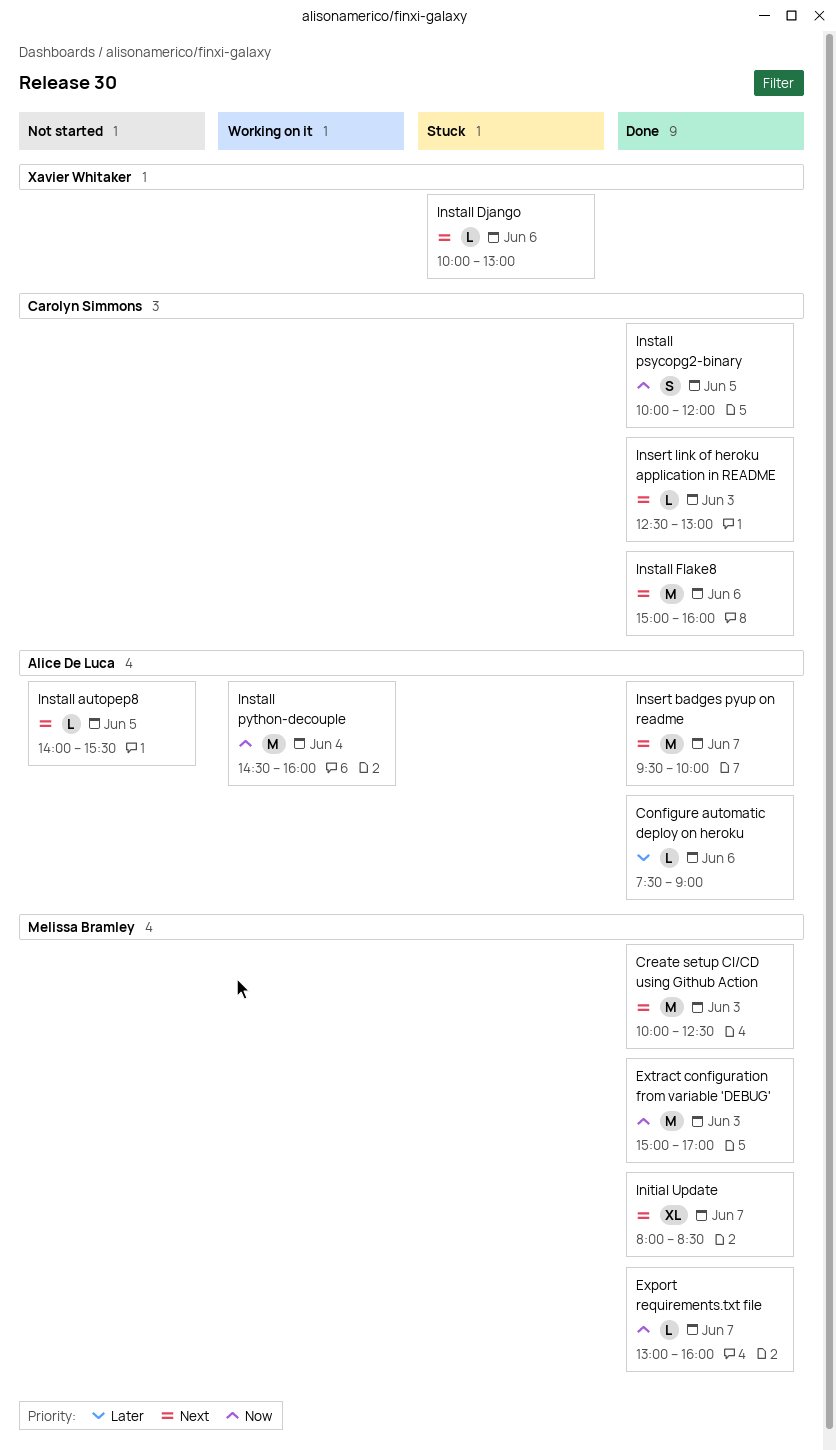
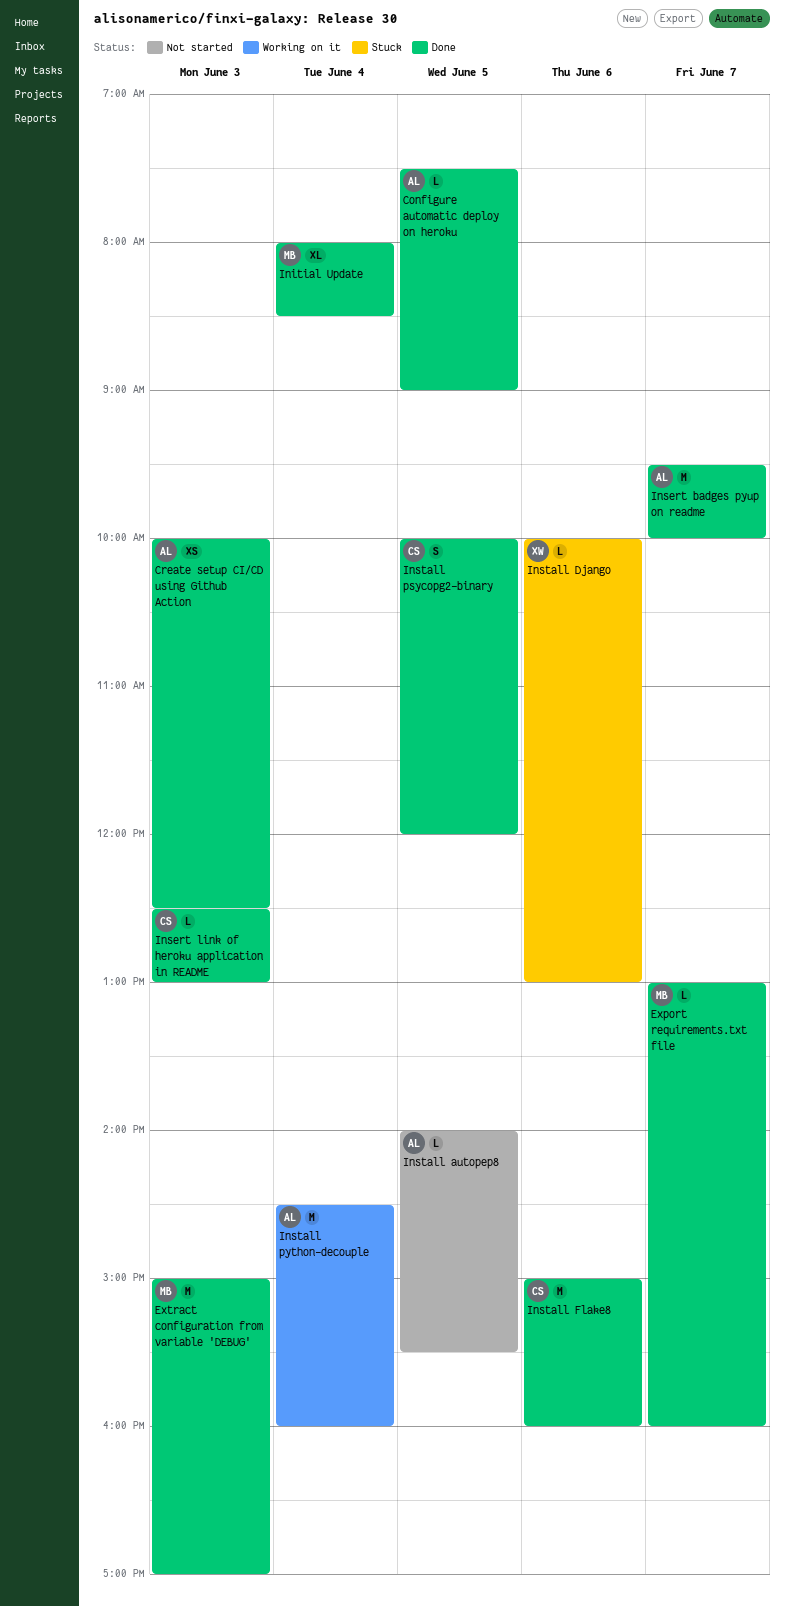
Configure automatic deploy on heroku, day: Jun 6 -> Jun 5
Create setup CI/CD using Github Action, owner: Melissa Bramley -> Alice De Luca
Create setup CI/CD using Github Action, estimate: M -> XS
Initial Update, day: Jun 7 -> Jun 4

